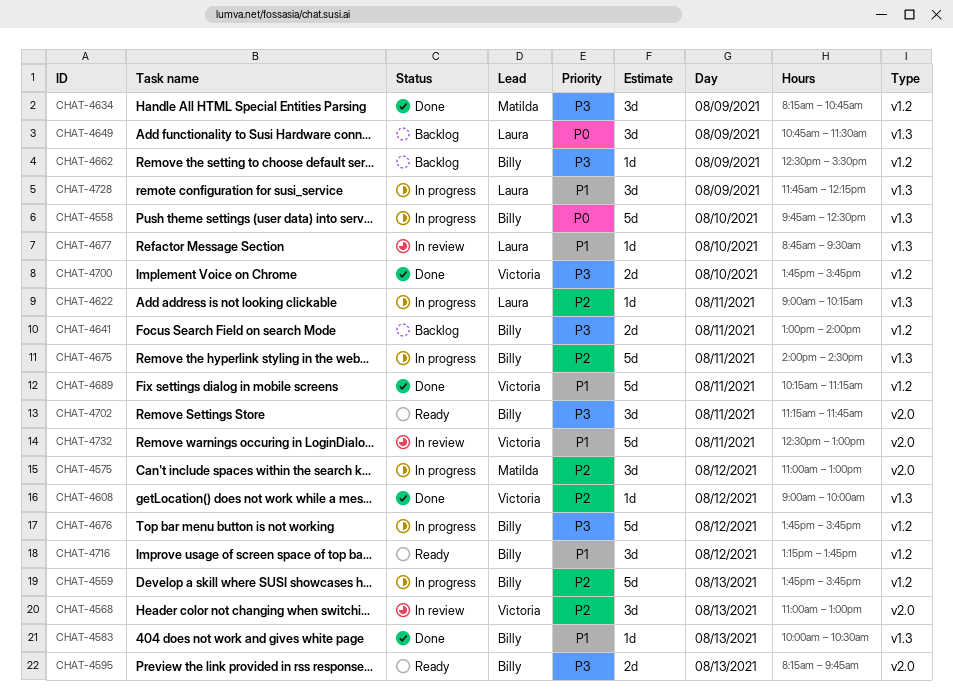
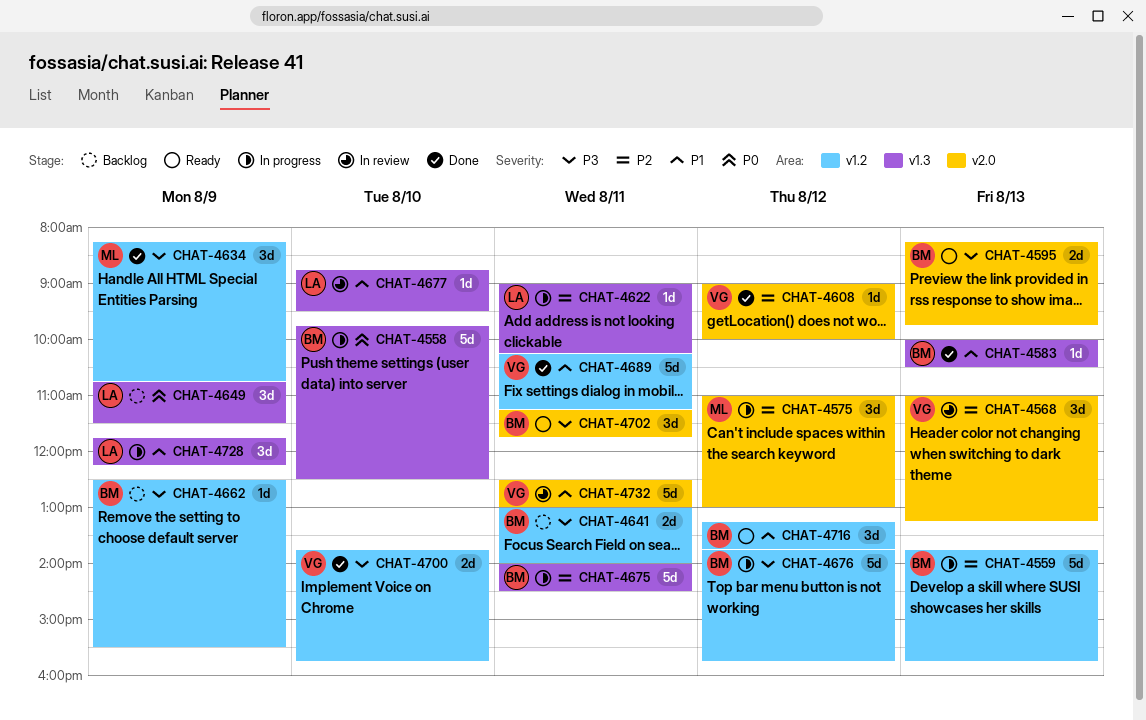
CHAT-4568, ends: 13:00 -> 13:15
CHAT-4608, label: v1.3 -> v2.0

